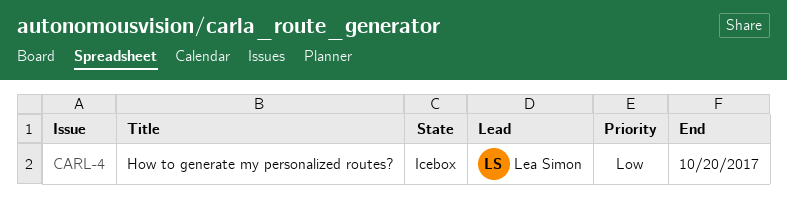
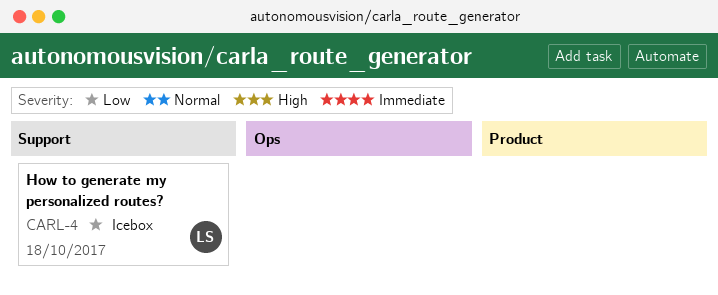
CARL-4, due: Oct 20 -> Oct 18

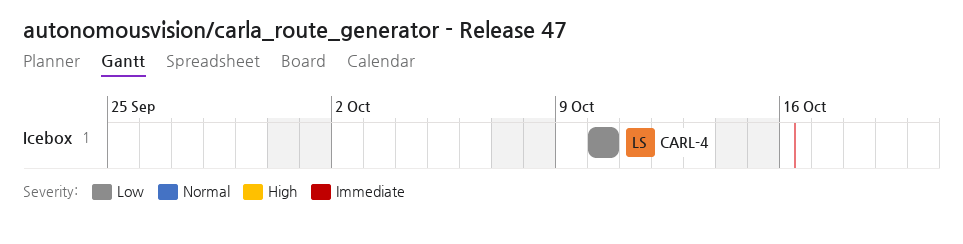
CARL-4, due: Oct 18 -> Oct 10

